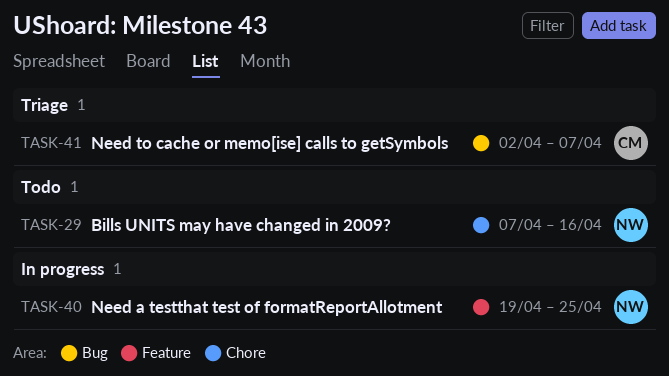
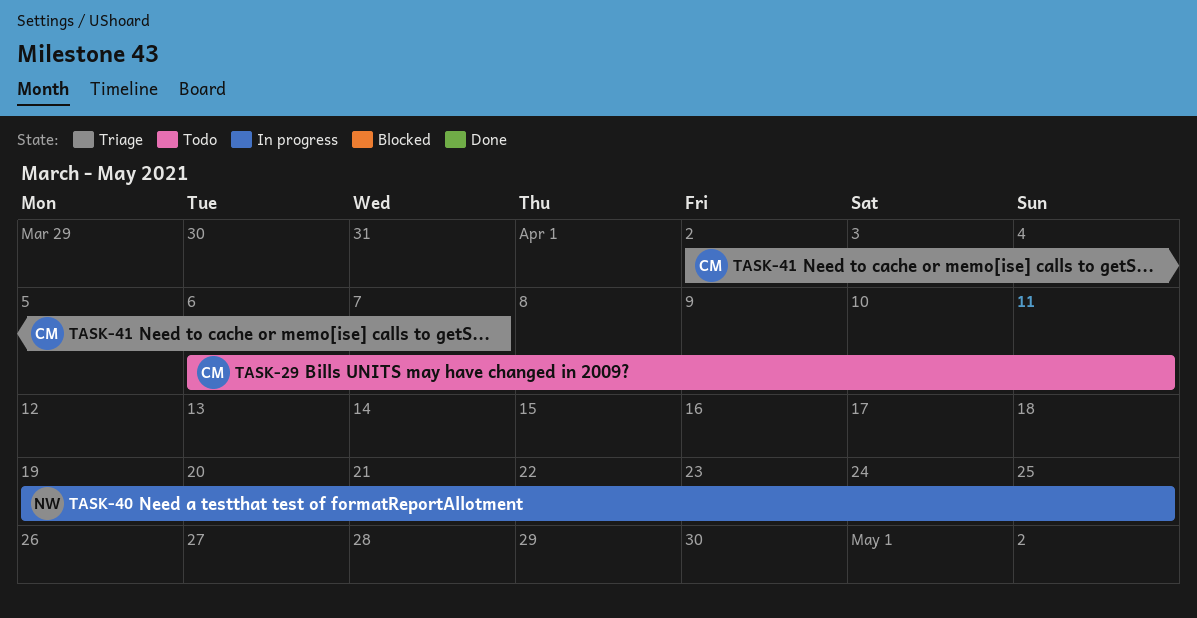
TASK-29, owner: NW -> CM
TASK-29, start: Apr 7 -> Apr 6
TASK-29, due: Apr 16 -> Apr 11

